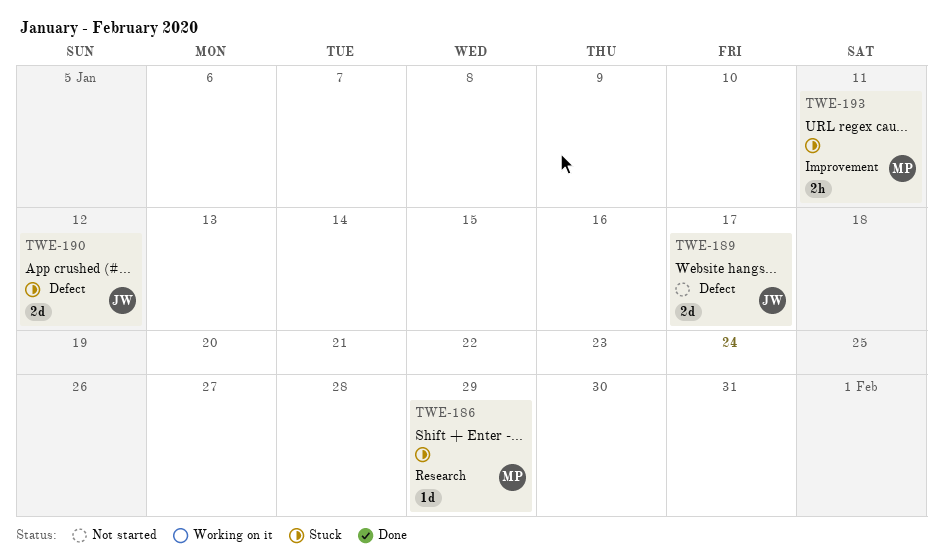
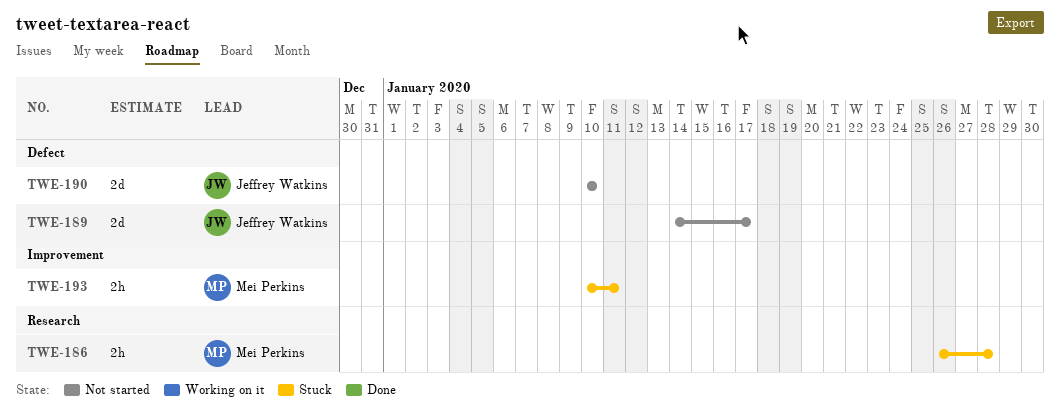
TWE-186, estimate: 1d -> 2h
TWE-186, due: Jan 29 -> Jan 28
TWE-190, status: Stuck -> Not started
TWE-190, due: Jan 12 -> Jan 10

